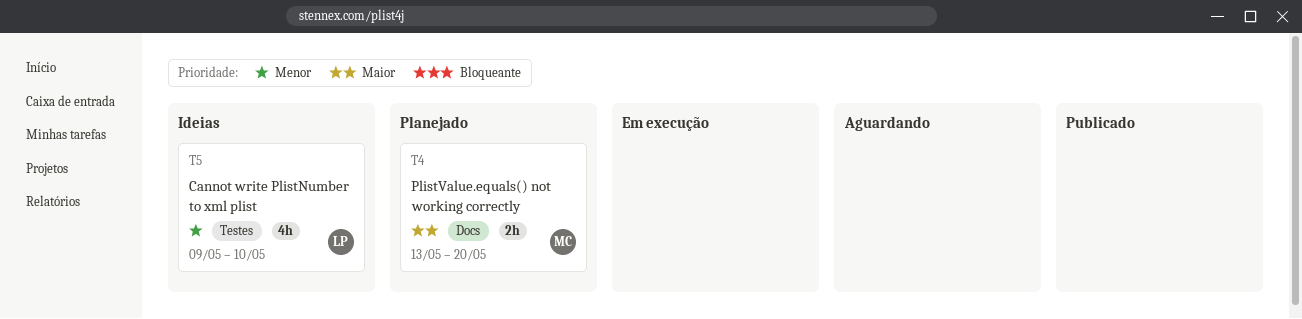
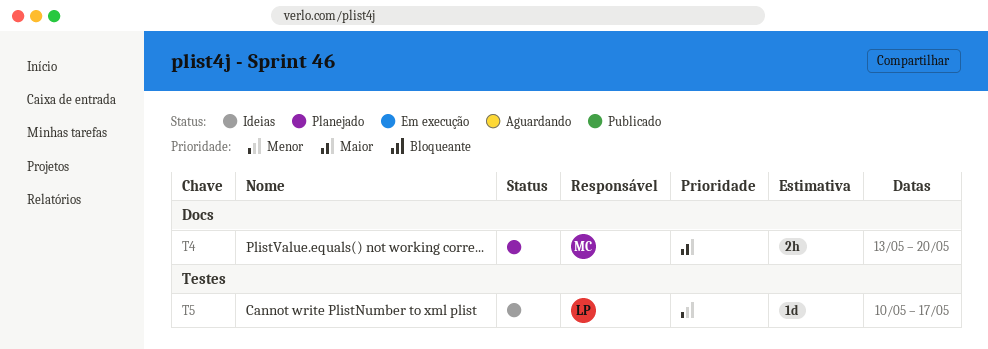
T5, estimate: 4h -> 1d
T5, start: May 9 -> May 10
T5, due: May 10 -> May 17

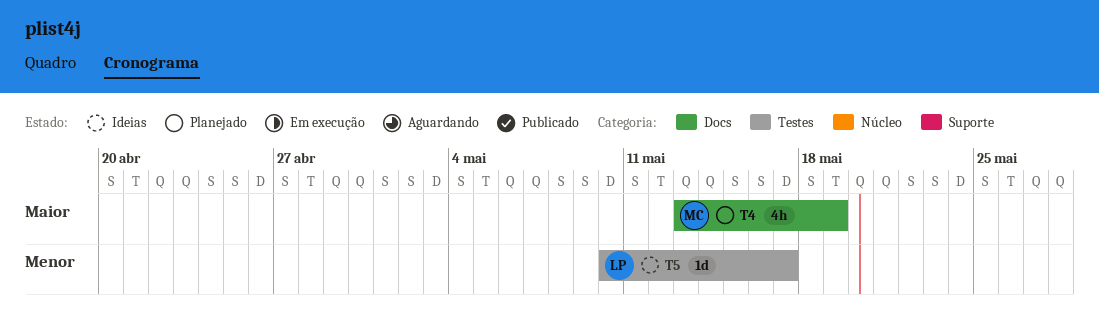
T4, estimate: 2h -> 4h
T4, due: May 20 -> May 19

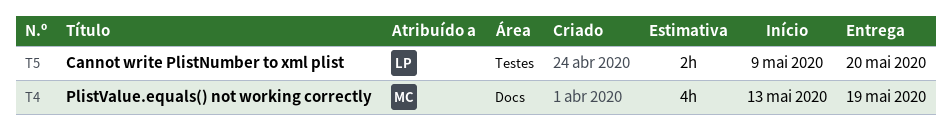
T5, estimate: 1d -> 2h
T5, start: May 10 -> May 9
T5, due: May 17 -> May 20

